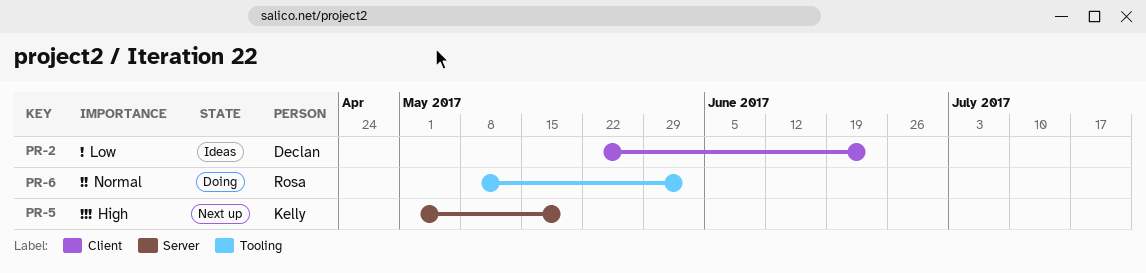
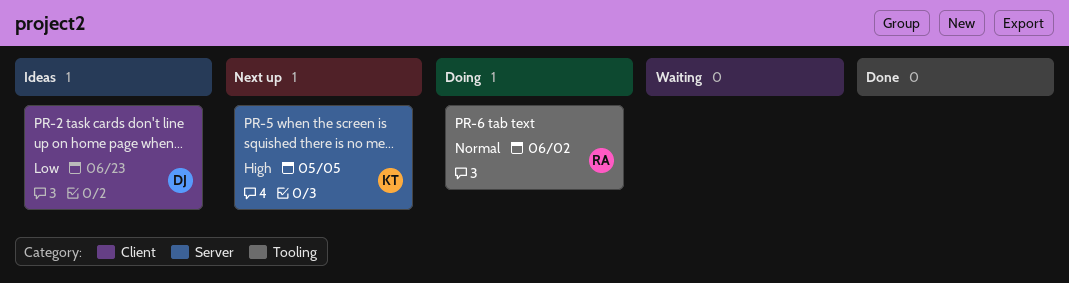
PR-5, due: May 19 -> May 5

